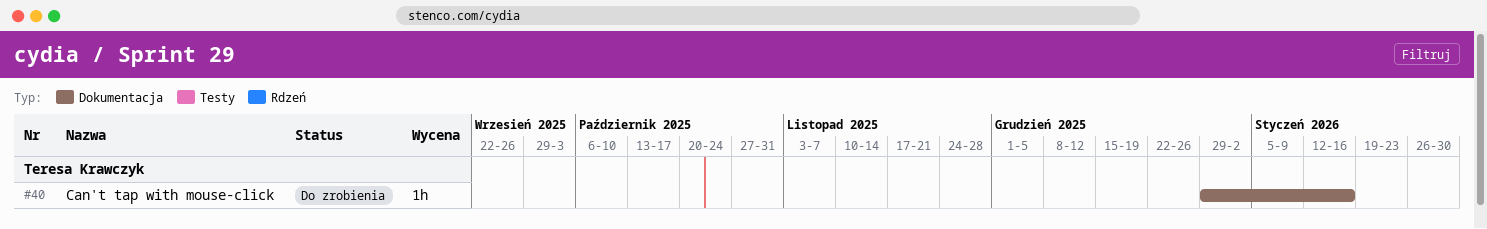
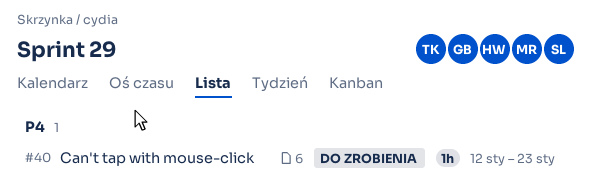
#40, start: Dec 29 -> Jan 12
#40, due: Jan 16 -> Jan 23

